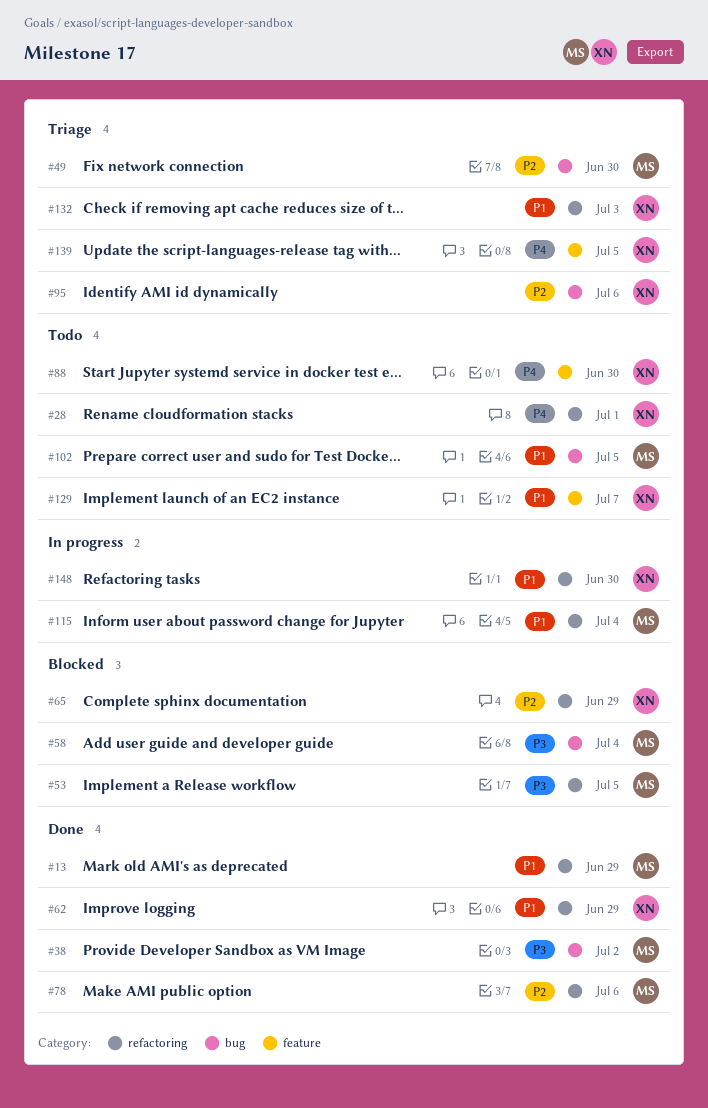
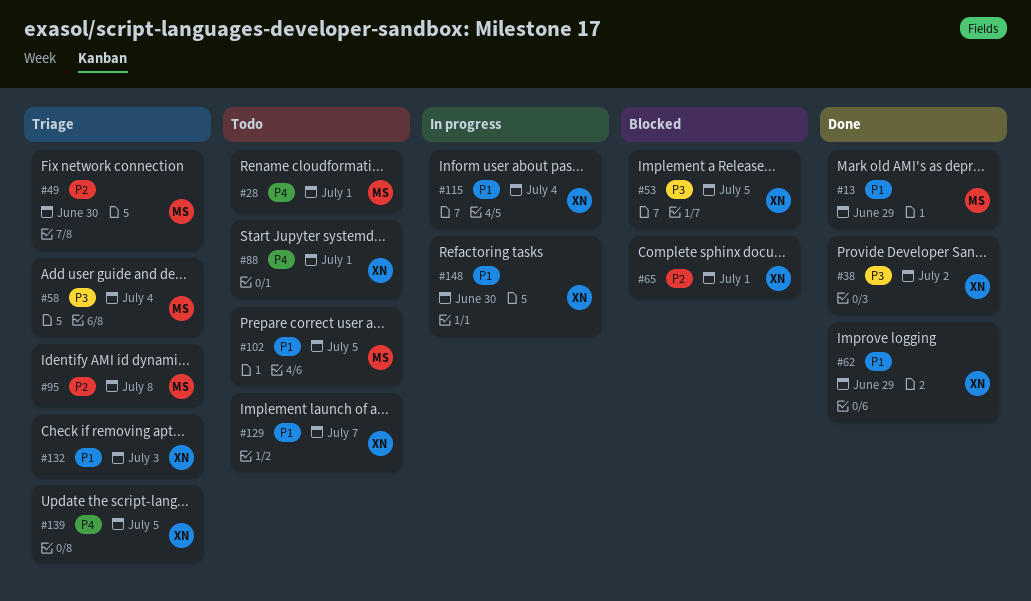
#28, owner: XN -> MS
#38, owner: MS -> XN
#53, owner: MS -> XN
#58, status: Blocked -> Triage
#65, due: Jun 29 -> Jul 1
#78: present -> none
#88, due: Jun 30 -> Jul 1
#95, owner: XN -> MS
#95, due: Jul 6 -> Jul 8
#115, owner: MS -> XN

